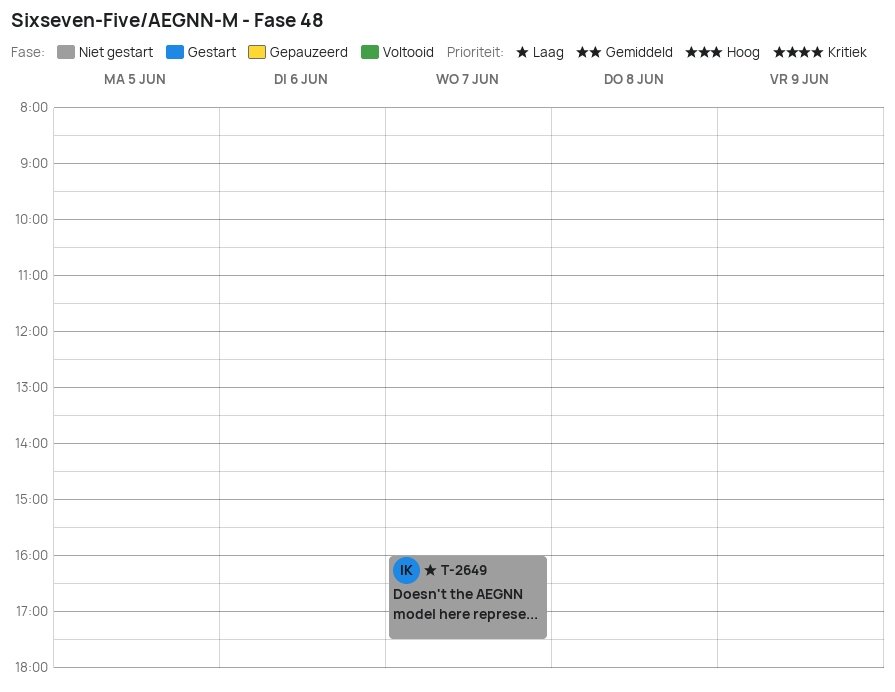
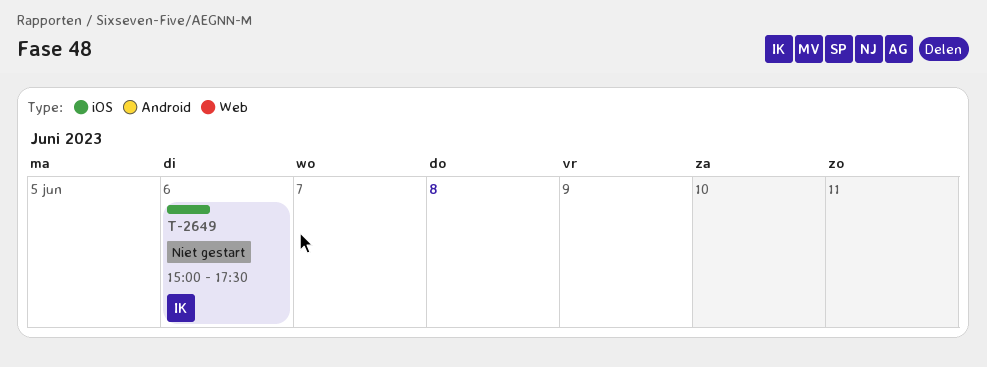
T-2649, day: Jun 7 -> Jun 6
T-2649, begins: 16:00 -> 15:00

